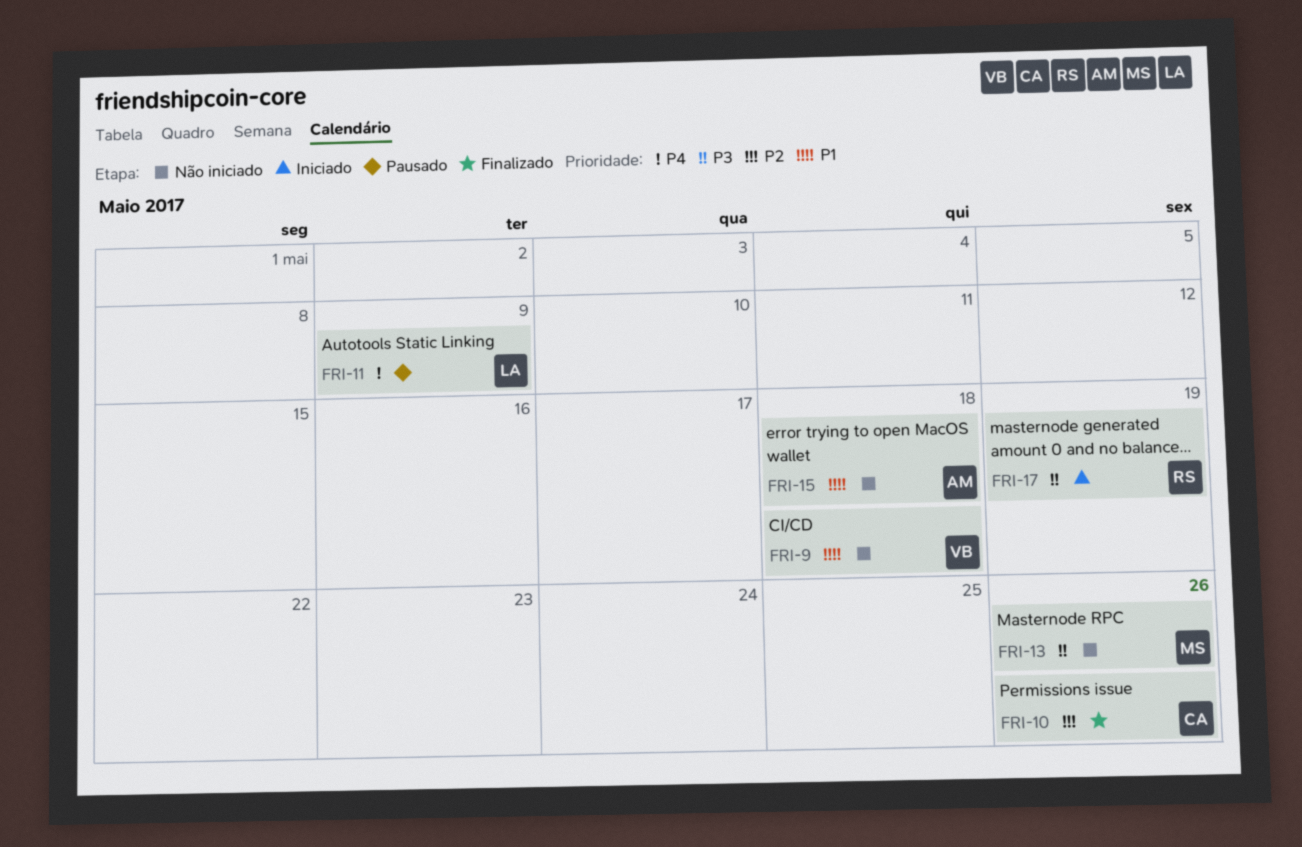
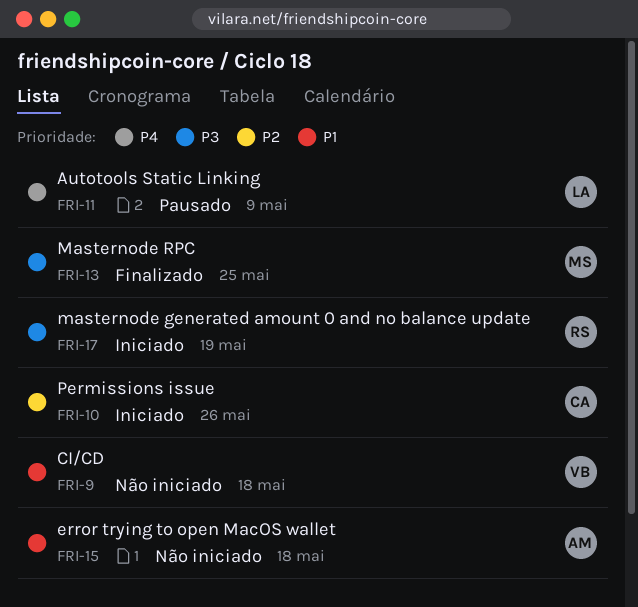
FRI-10, status: Finalizado -> Iniciado
FRI-13, status: Não iniciado -> Finalizado
FRI-13, due: May 26 -> May 25

